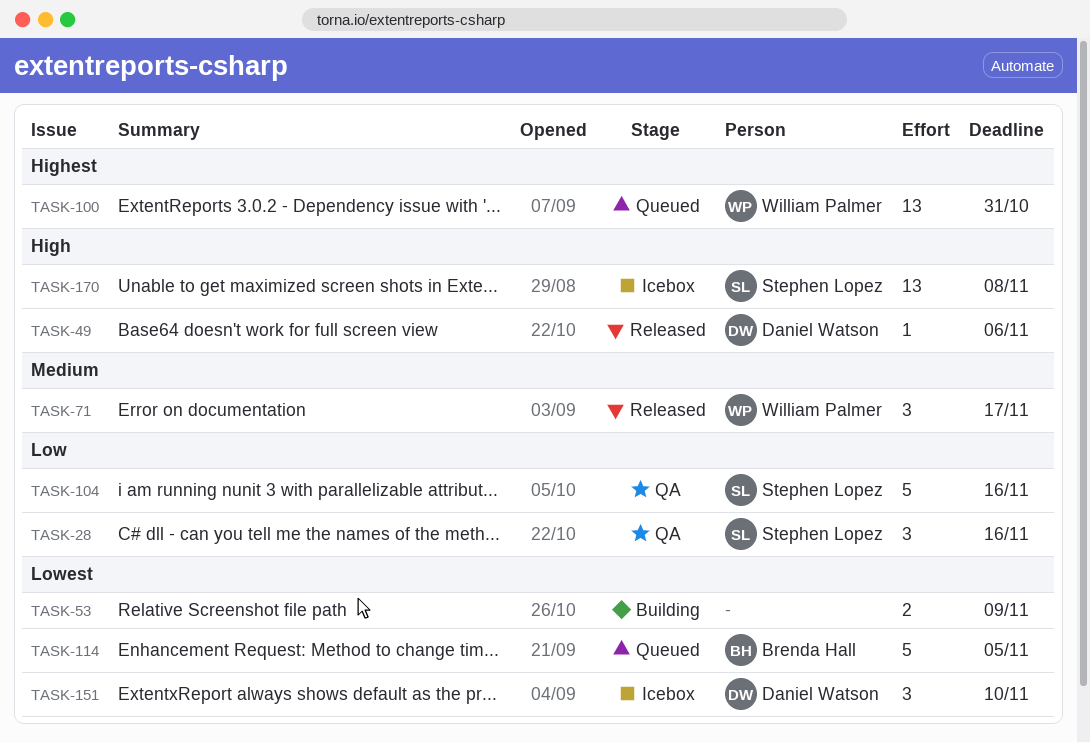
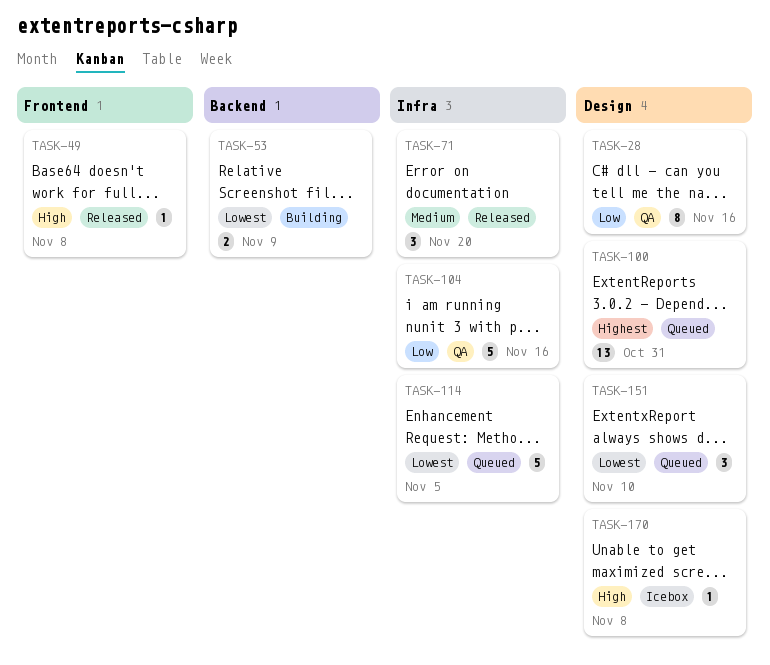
TASK-28, estimate: 3 -> 8
TASK-49, due: Nov 6 -> Nov 8
TASK-71, due: Nov 17 -> Nov 20
TASK-151, status: Icebox -> Queued
TASK-170, estimate: 13 -> 1

